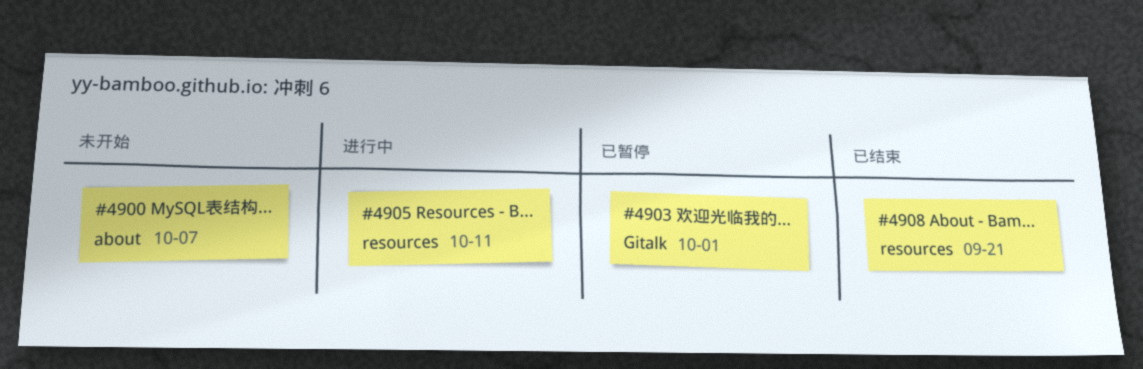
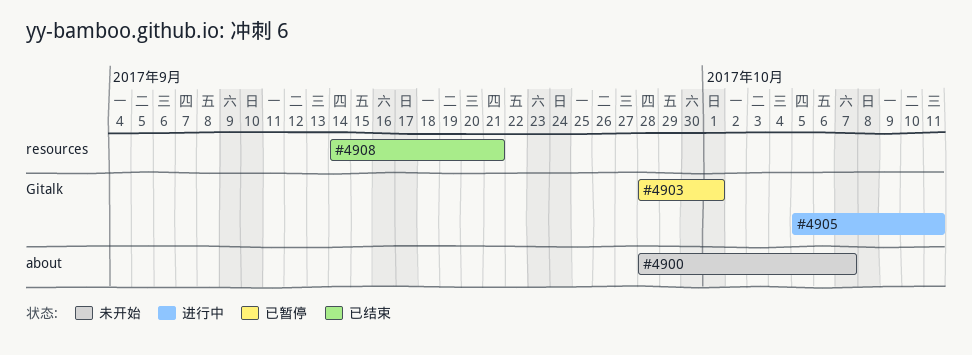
#4905, label: resources -> Gitalk

